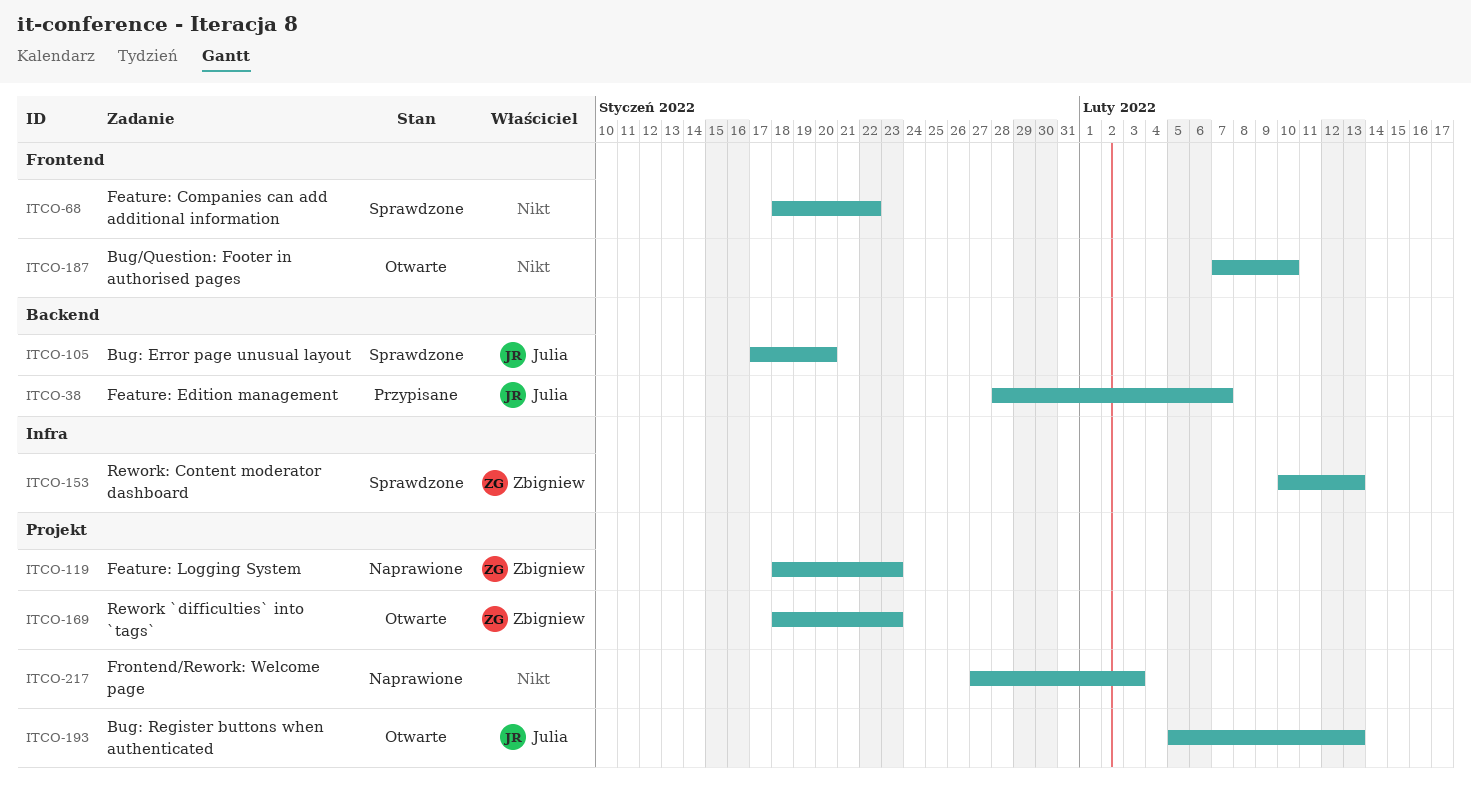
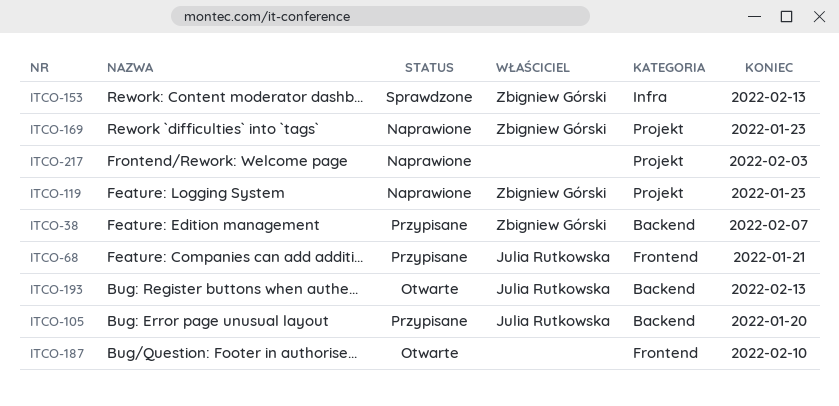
ITCO-38, owner: Julia Rutkowska -> Zbigniew Górski
ITCO-68, status: Sprawdzone -> Przypisane
ITCO-68, owner: none -> Julia Rutkowska
ITCO-68, due: Jan 22 -> Jan 21
ITCO-105, status: Sprawdzone -> Przypisane
ITCO-169, status: Otwarte -> Naprawione
ITCO-193, label: Projekt -> Backend

